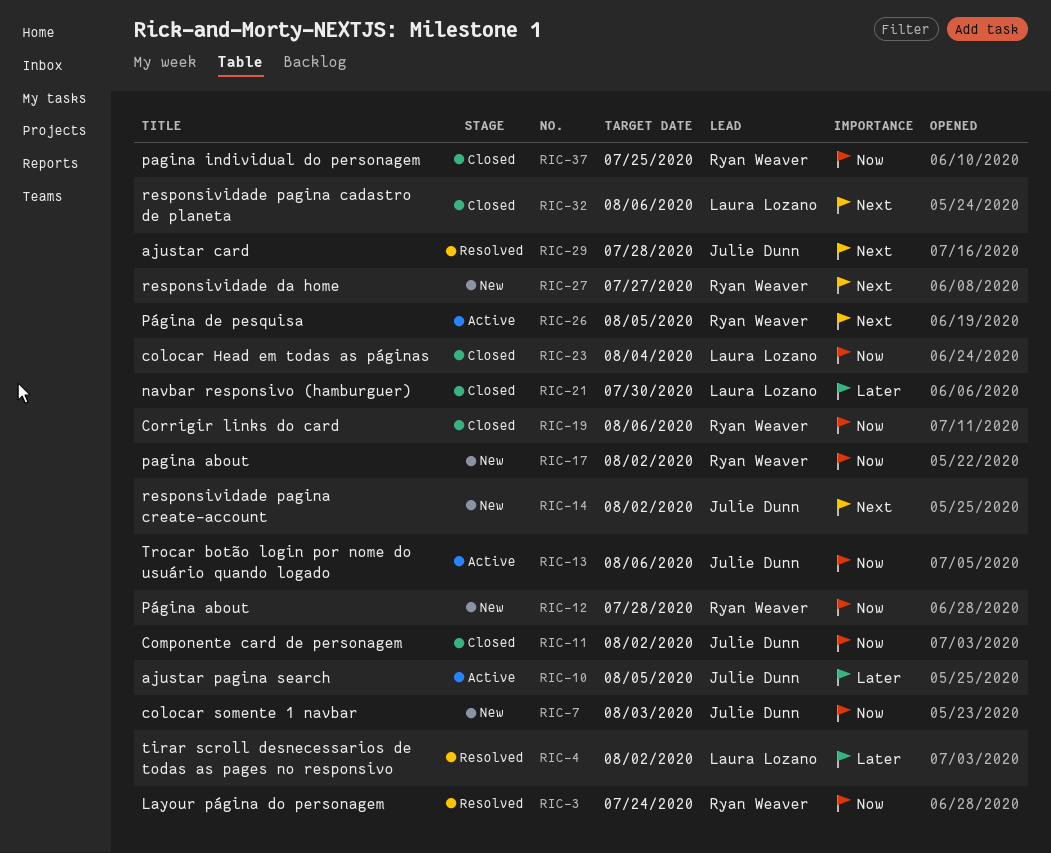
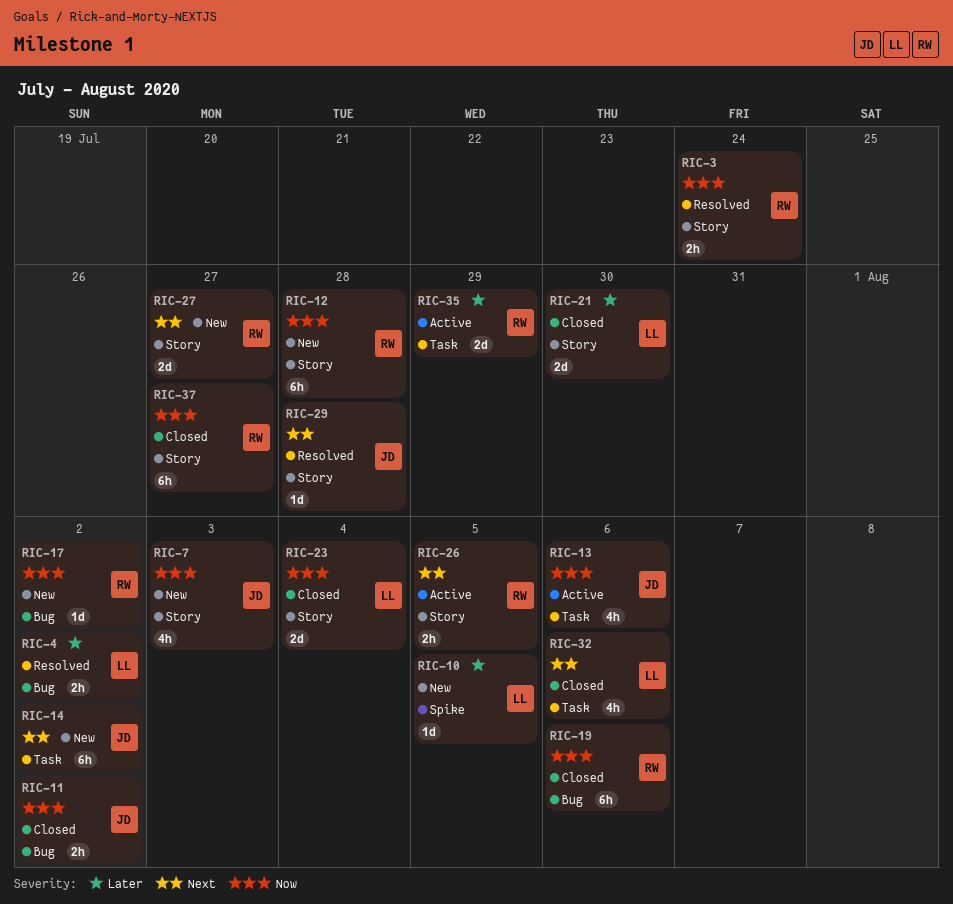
RIC-10, status: Active -> New
RIC-10, owner: Julie Dunn -> Laura Lozano
RIC-35: none -> present
RIC-37, due: Jul 25 -> Jul 27

